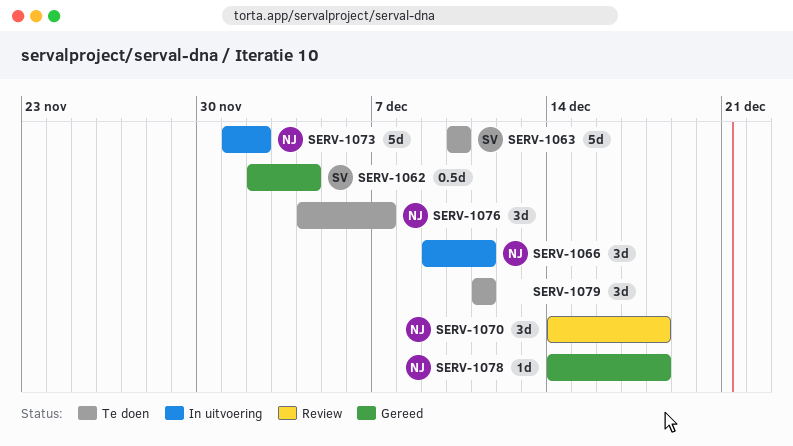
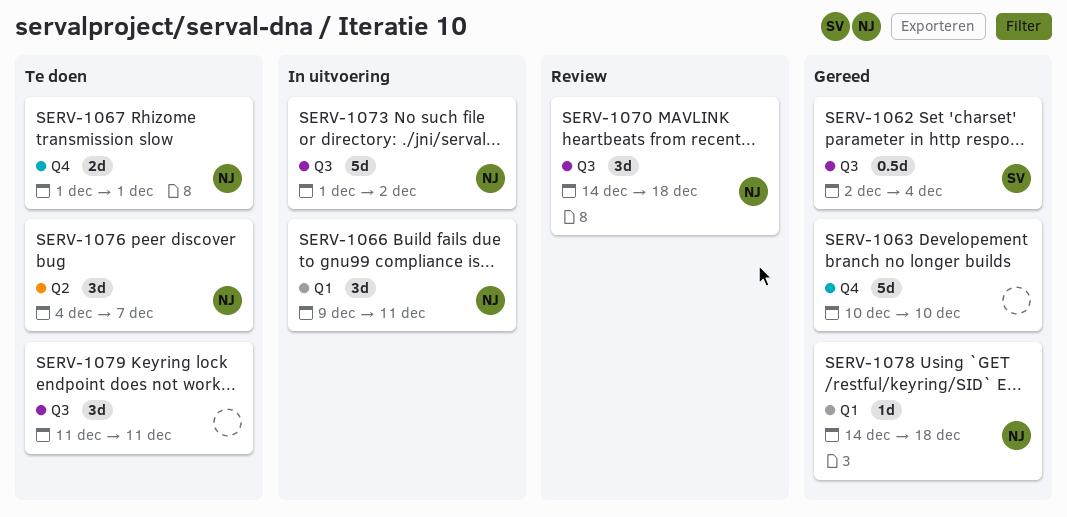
SERV-1063, status: Te doen -> Gereed
SERV-1063, owner: SV -> none
SERV-1067: none -> present

